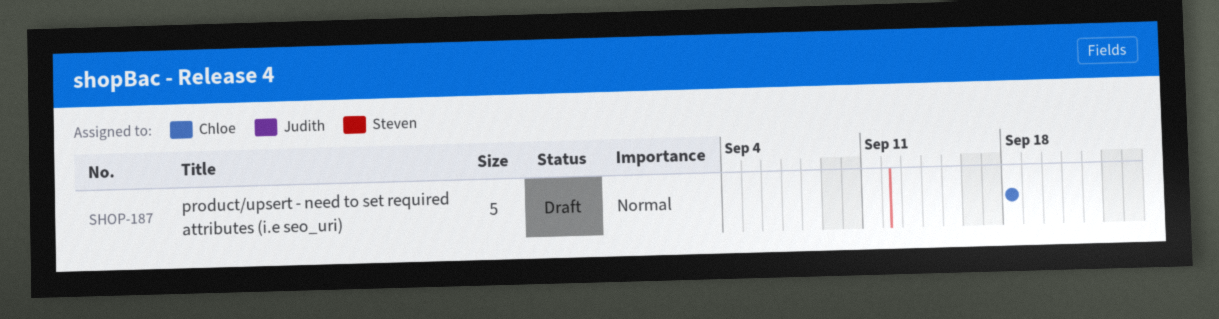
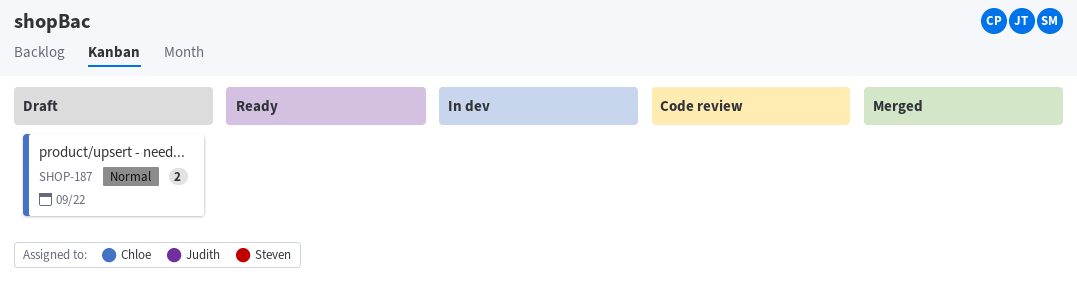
SHOP-187, estimate: 5 -> 2
SHOP-187, due: Sep 18 -> Sep 22

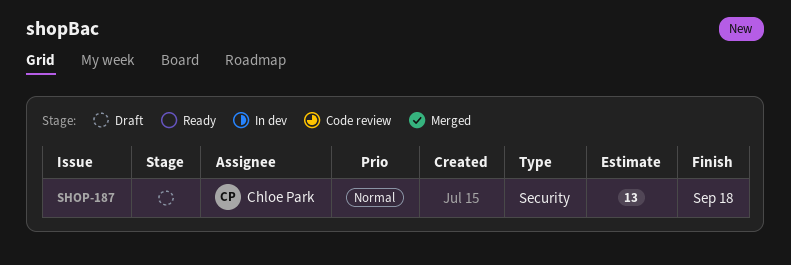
SHOP-187, estimate: 2 -> 13
SHOP-187, due: Sep 22 -> Sep 18

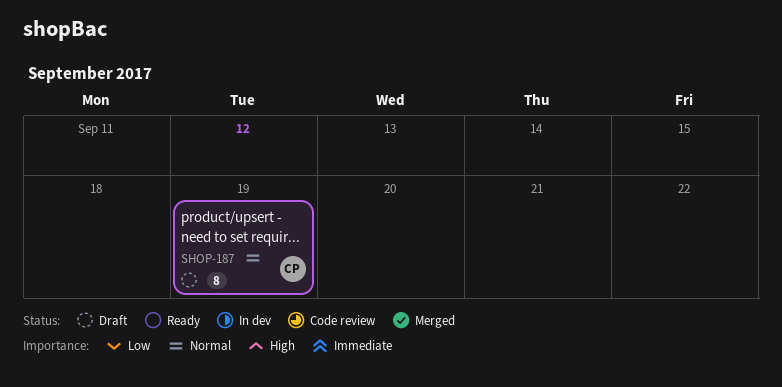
SHOP-187, estimate: 13 -> 8
SHOP-187, due: Sep 18 -> Sep 19

